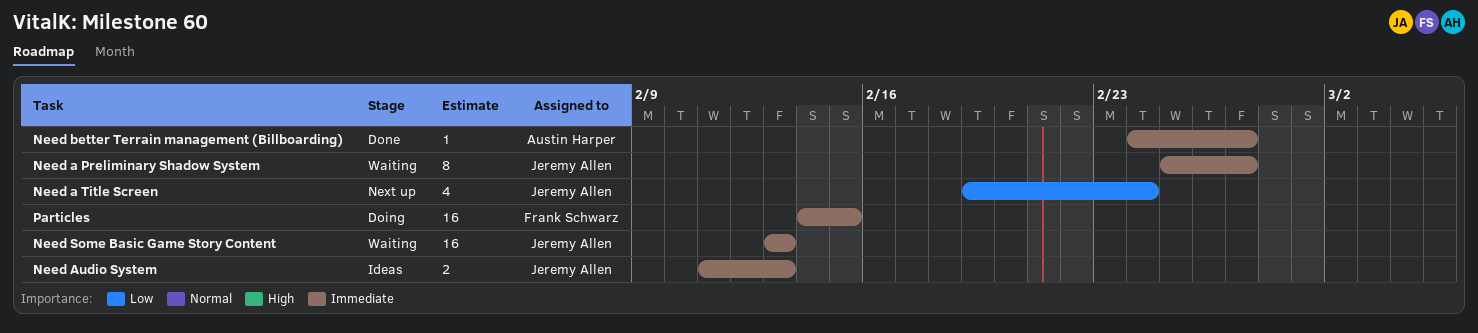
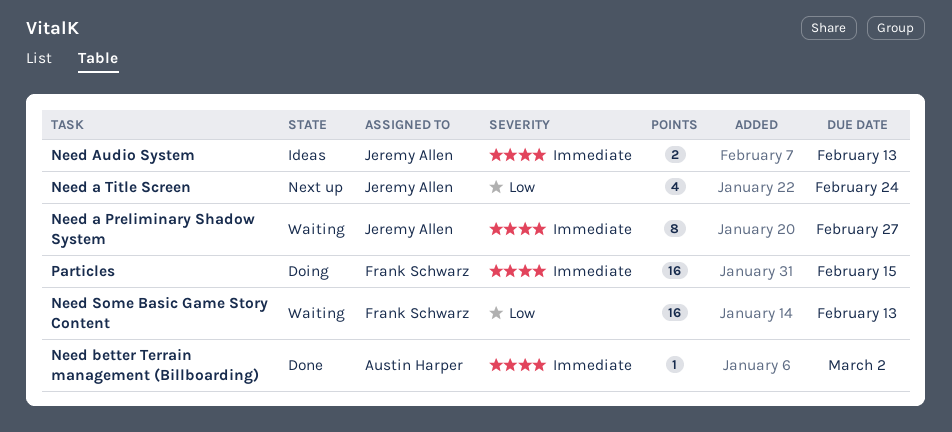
Need better Terrain management (Billboarding), due: Feb 27 -> Mar 2
Need Some Basic Game Story Content, owner: Jeremy Allen -> Frank Schwarz
Need Some Basic Game Story Content, priority: Immediate -> Low

